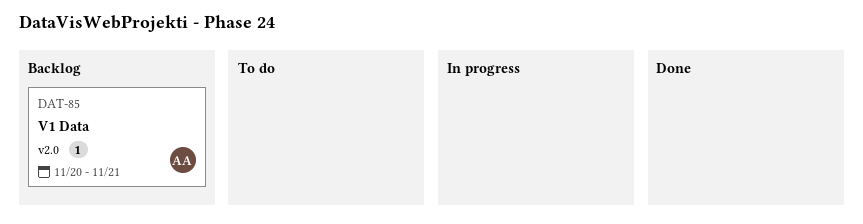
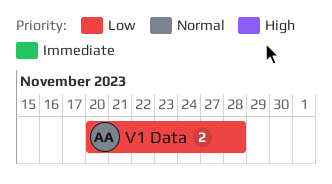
V1 Data, estimate: 1 -> 2
V1 Data, due: Nov 21 -> Nov 28

